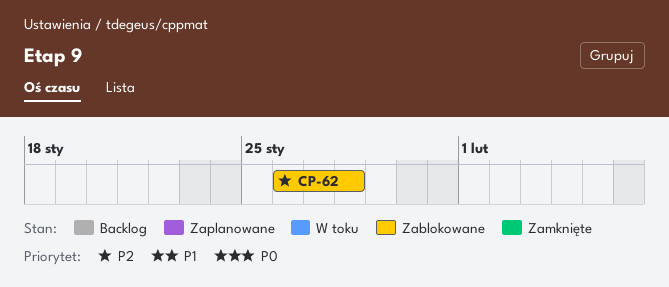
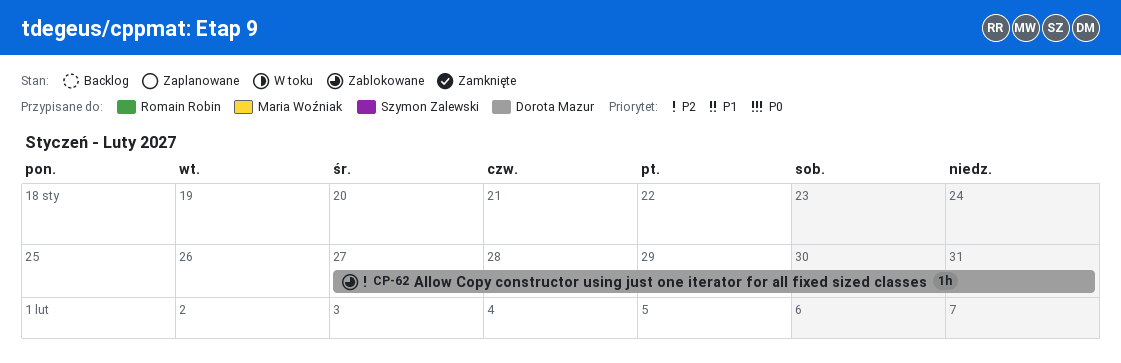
CP-62, start: Jan 26 -> Jan 27
CP-62, due: Jan 28 -> Jan 31

